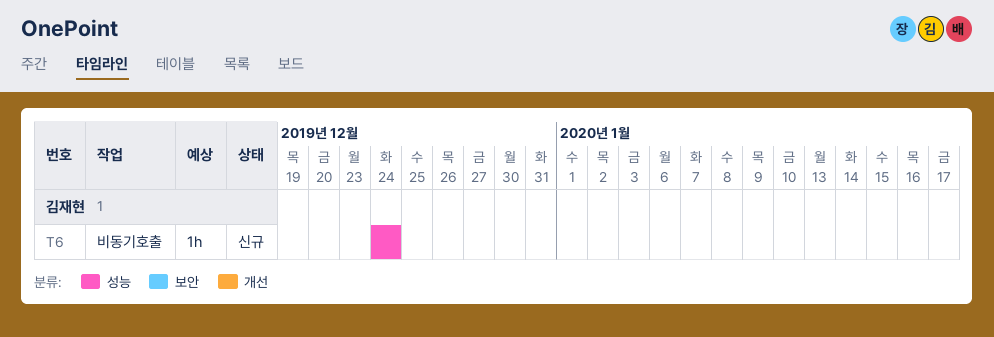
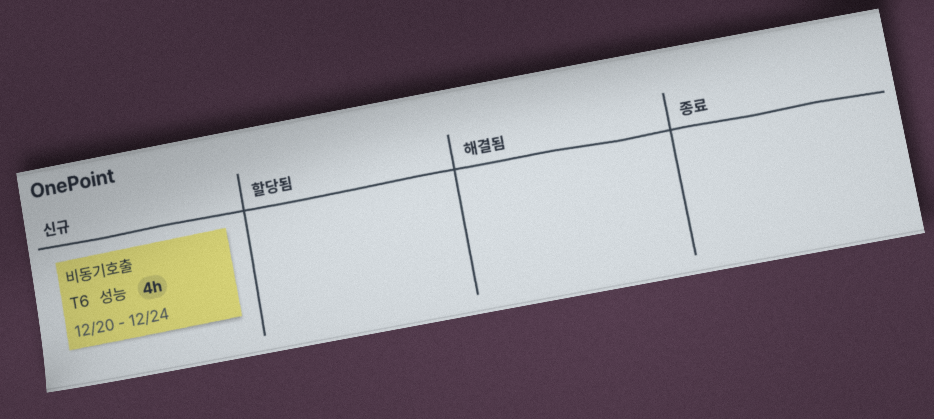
T6, estimate: 1h -> 4h
T6, start: Dec 24 -> Dec 20

